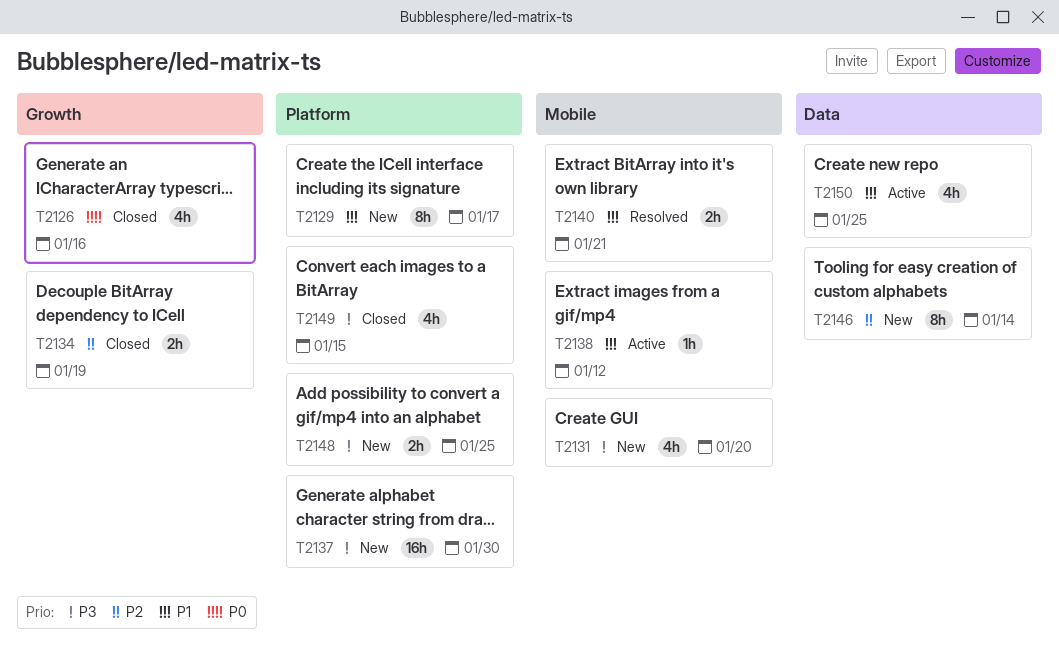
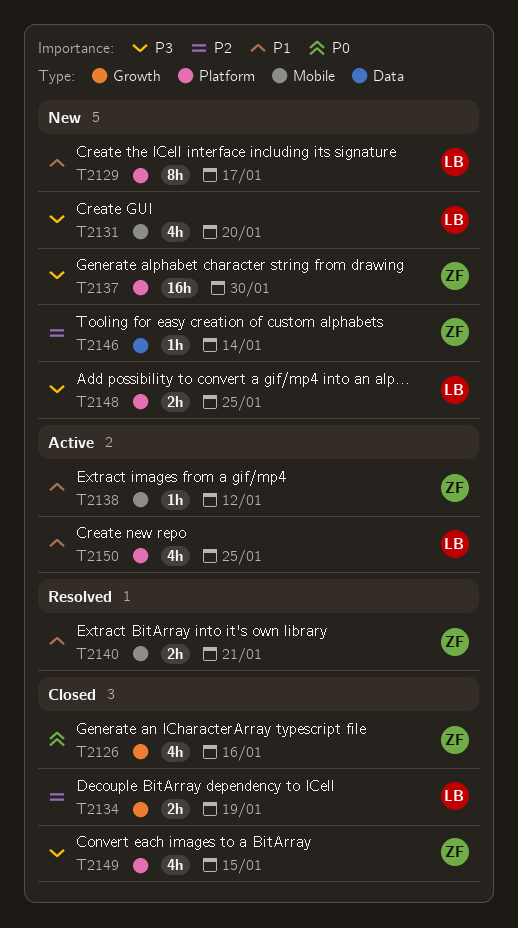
T2146, estimate: 8h -> 1h
T2150, label: Data -> Platform

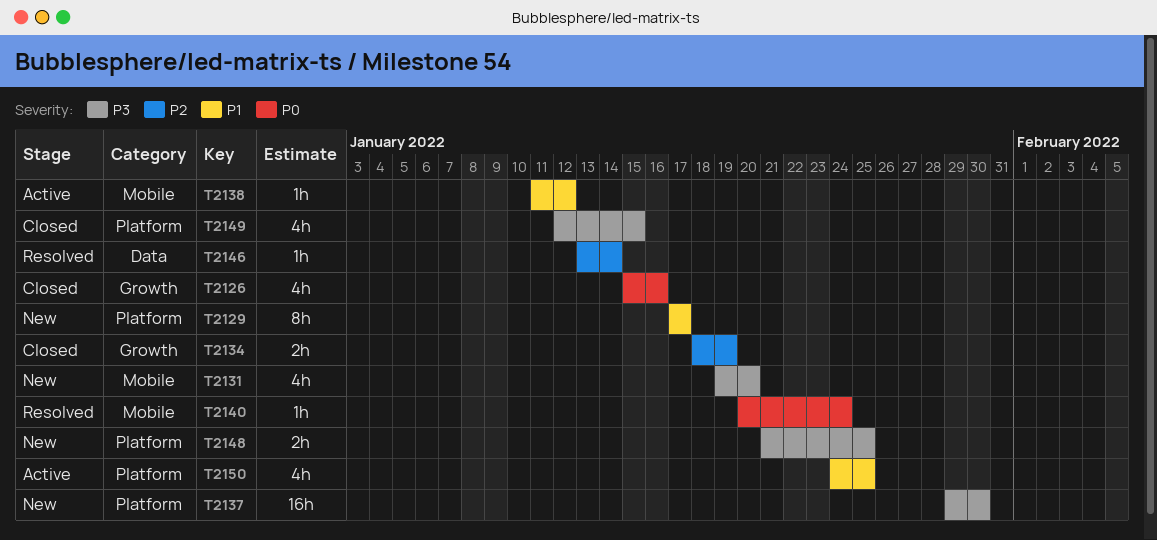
T2140, priority: P1 -> P0
T2140, estimate: 2h -> 1h
T2140, due: Jan 21 -> Jan 24
T2146, status: New -> Resolved

